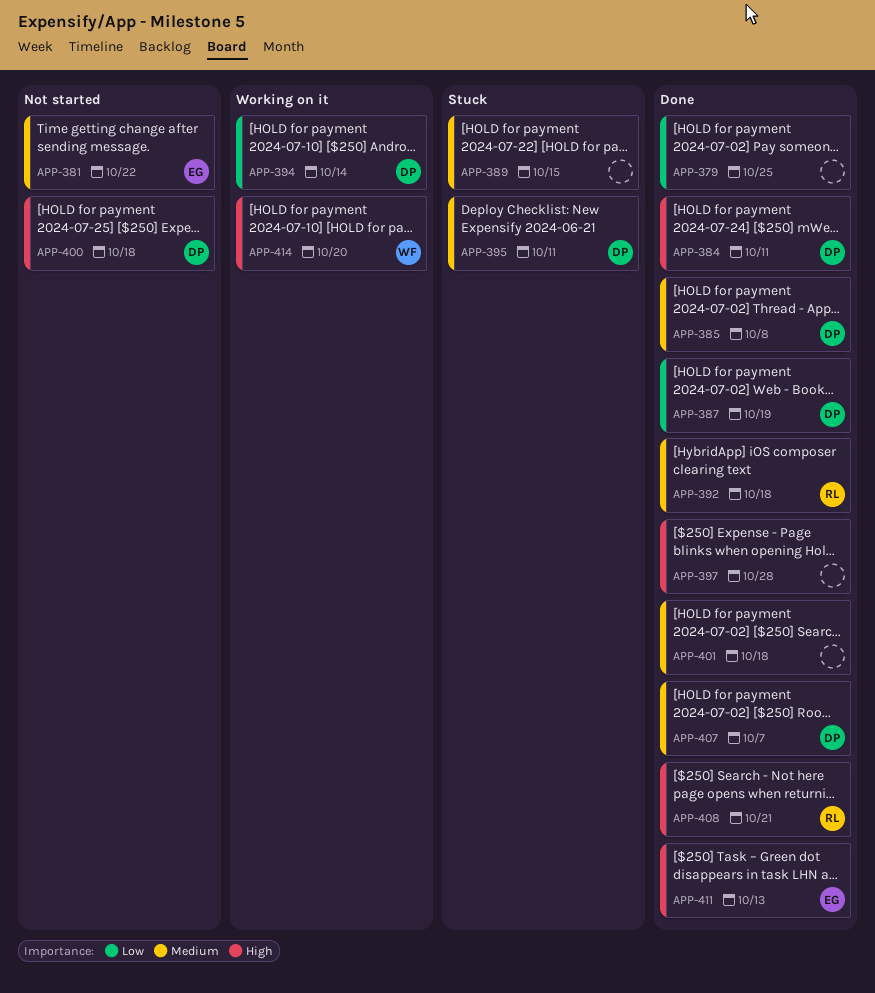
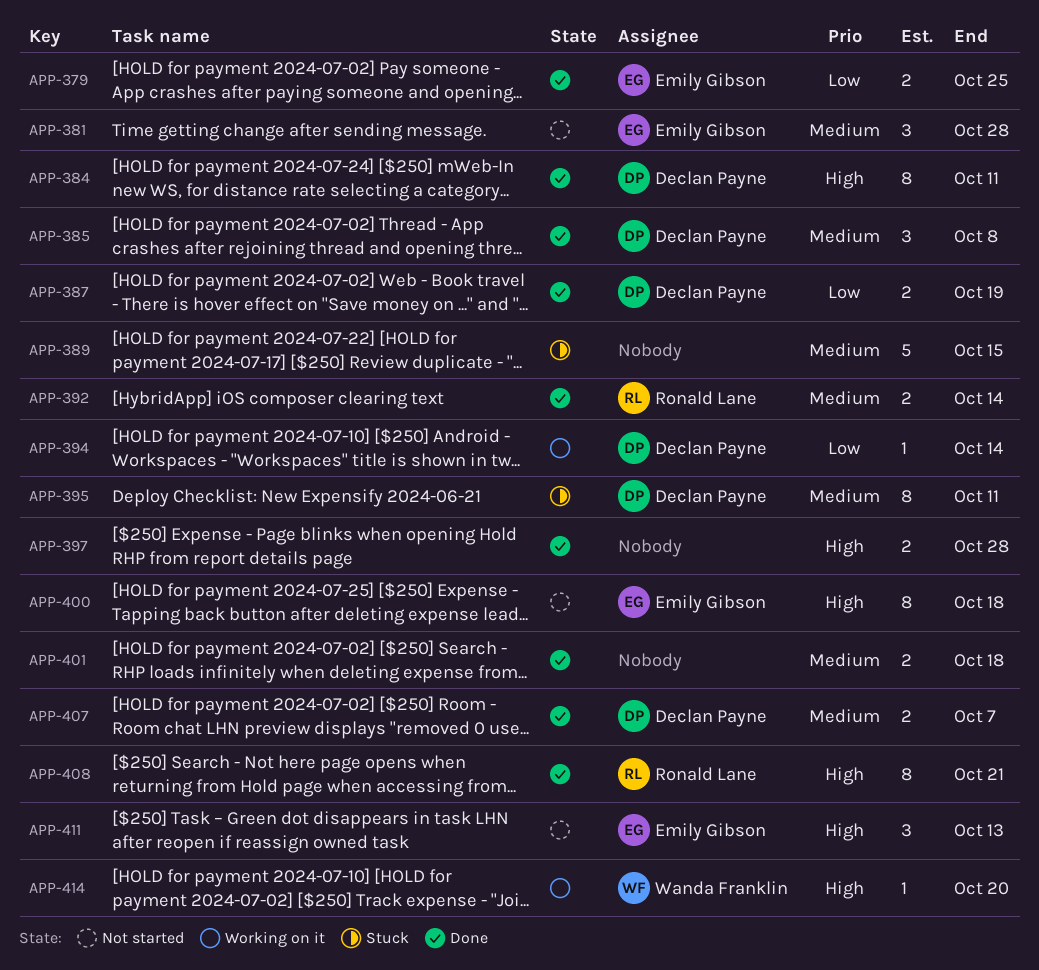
APP-379, owner: none -> Emily Gibson
APP-381, due: Oct 22 -> Oct 28
APP-392, due: Oct 18 -> Oct 14
APP-400, owner: Declan Payne -> Emily Gibson
APP-411, status: Done -> Not started

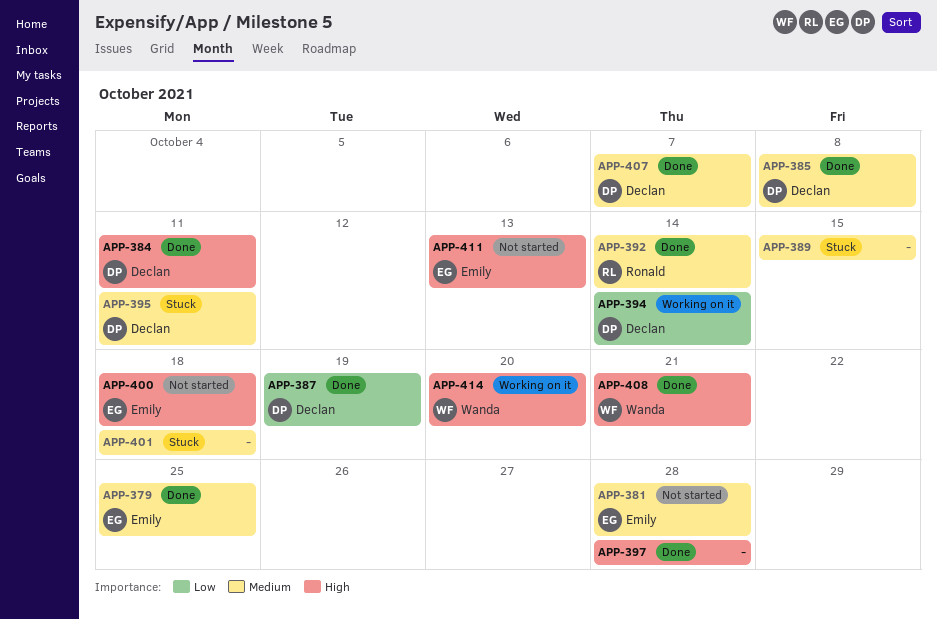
APP-379, priority: Low -> Medium
APP-401, status: Done -> Stuck
APP-408, owner: Ronald Lane -> Wanda Franklin

